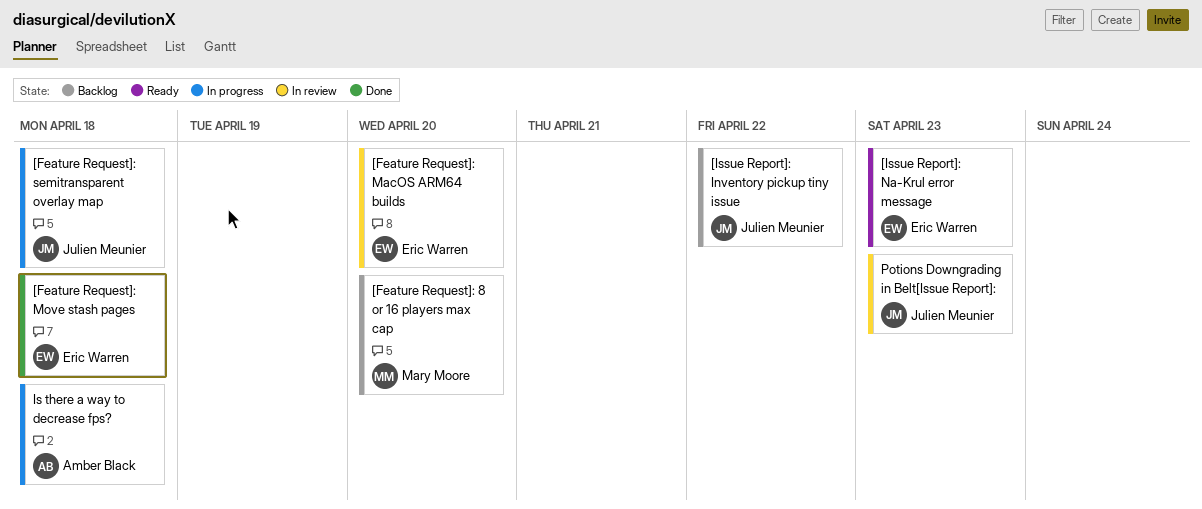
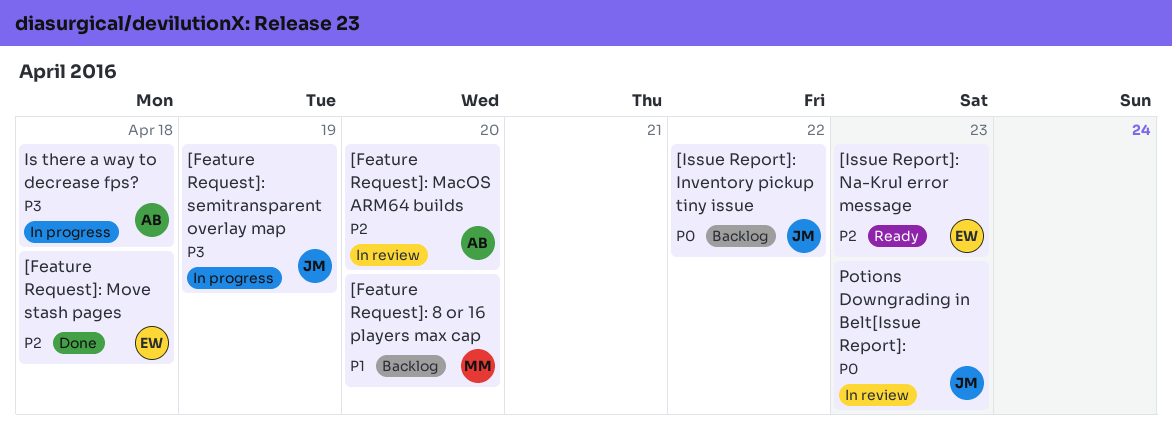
[Feature Request]: MacOS ARM64 builds, owner: Eric Warren -> Amber Black
[Feature Request]: semitransparent overlay map, due: Apr 18 -> Apr 19

